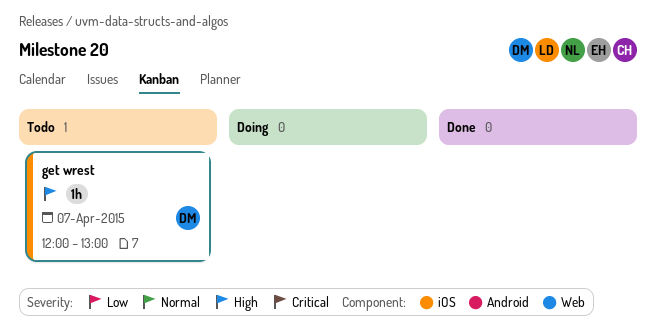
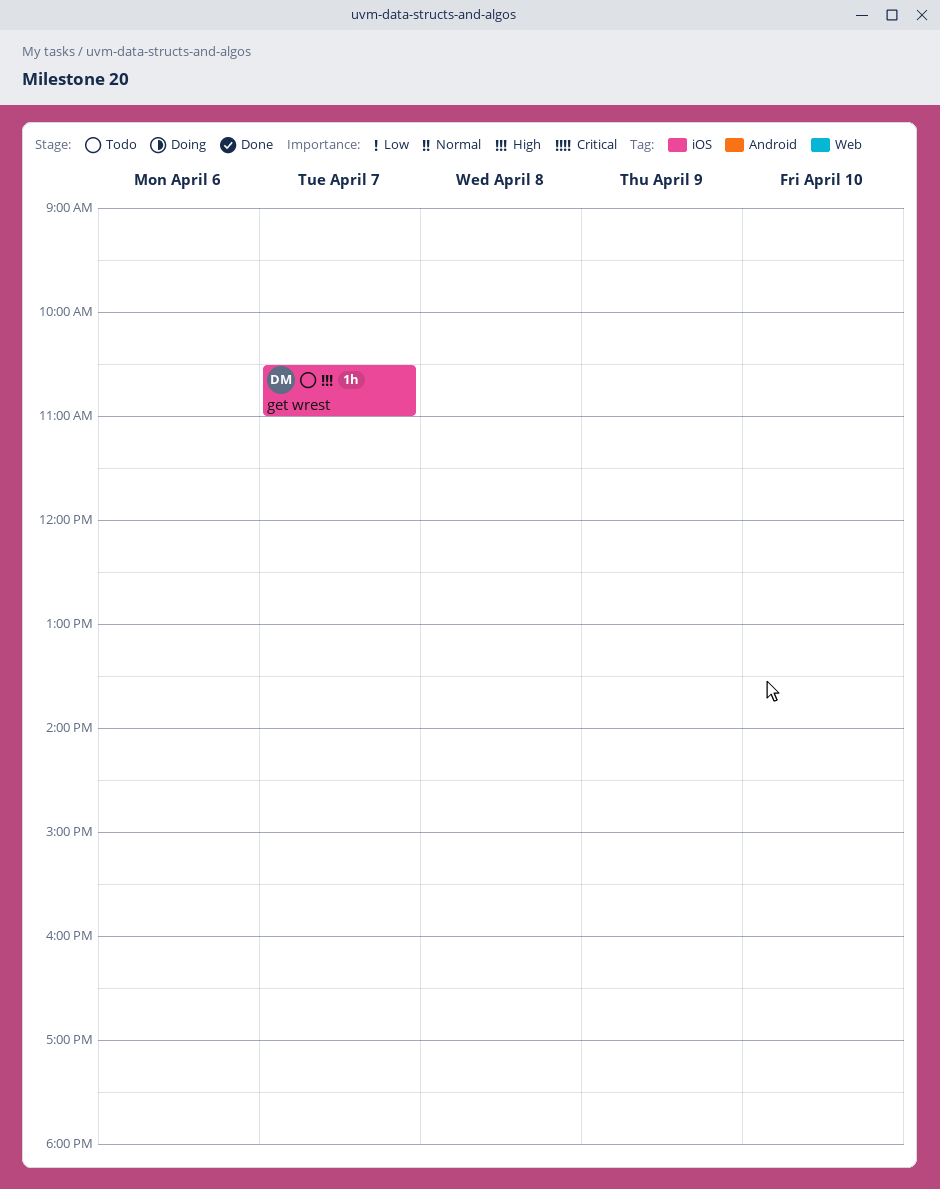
get wrest, begins: 12:00 -> 10:30
get wrest, ends: 13:00 -> 11:00

